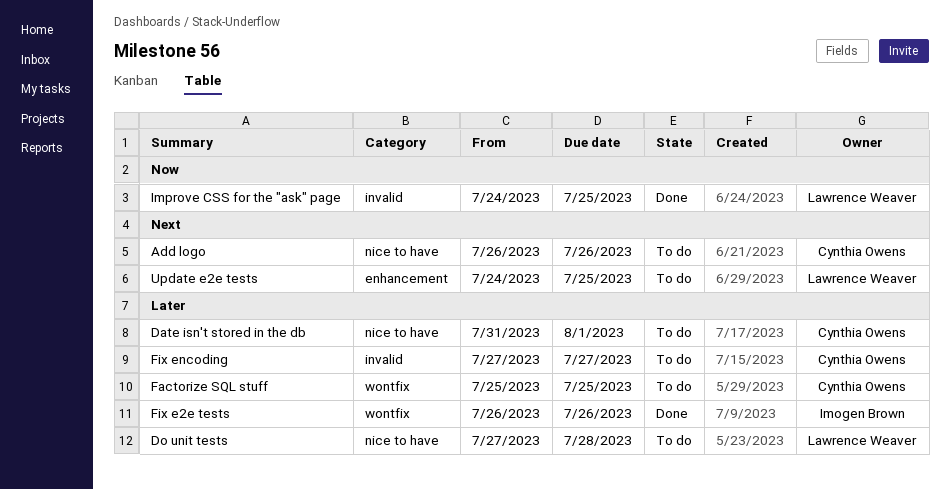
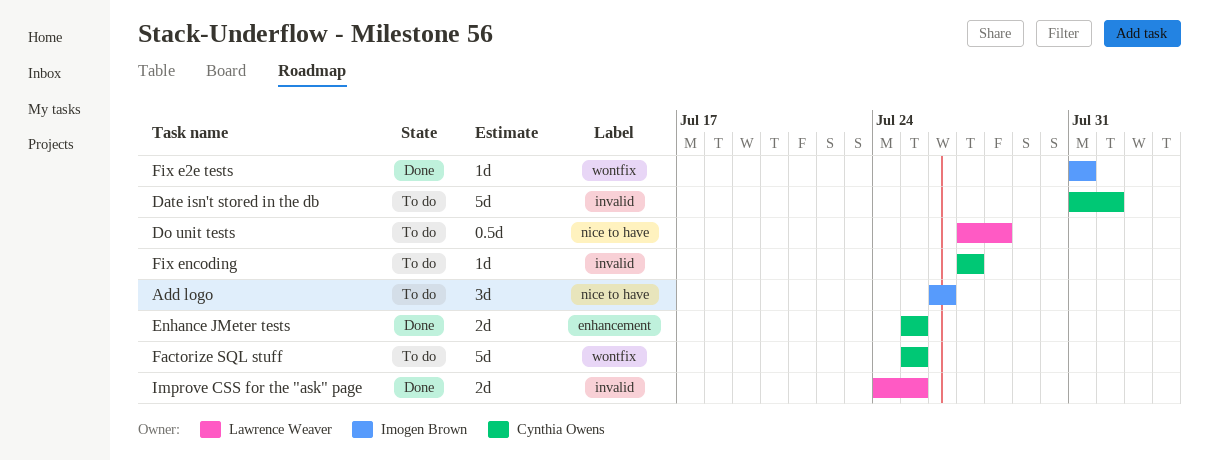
Add logo, owner: Cynthia Owens -> Imogen Brown
Date isn't stored in the db, label: nice to have -> invalid
Enhance JMeter tests: none -> present
Fix e2e tests, start: Jul 26 -> Jul 31
Fix e2e tests, due: Jul 26 -> Jul 31
Update e2e tests: present -> none

